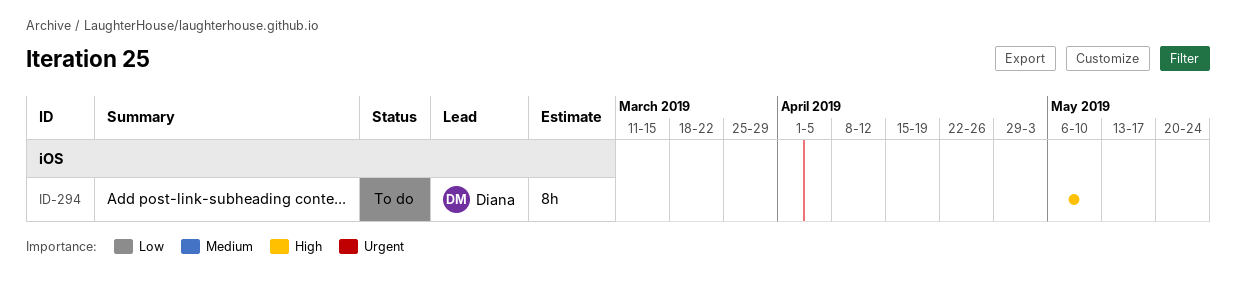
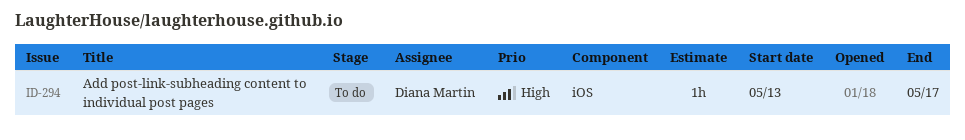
ID-294, estimate: 8h -> 1h
ID-294, start: May 6 -> May 13
ID-294, due: May 10 -> May 17

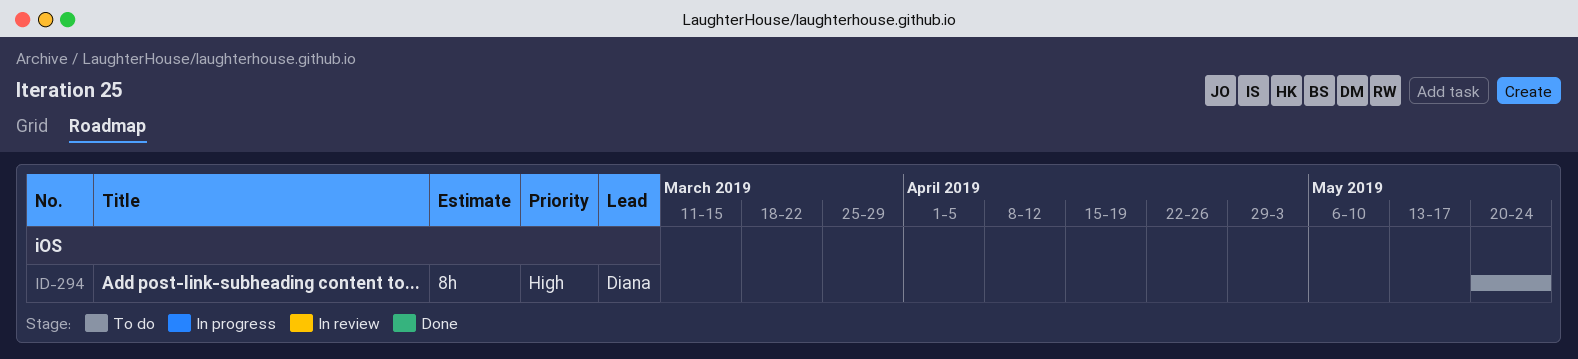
ID-294, estimate: 1h -> 8h
ID-294, start: May 13 -> May 20
ID-294, due: May 17 -> May 24

